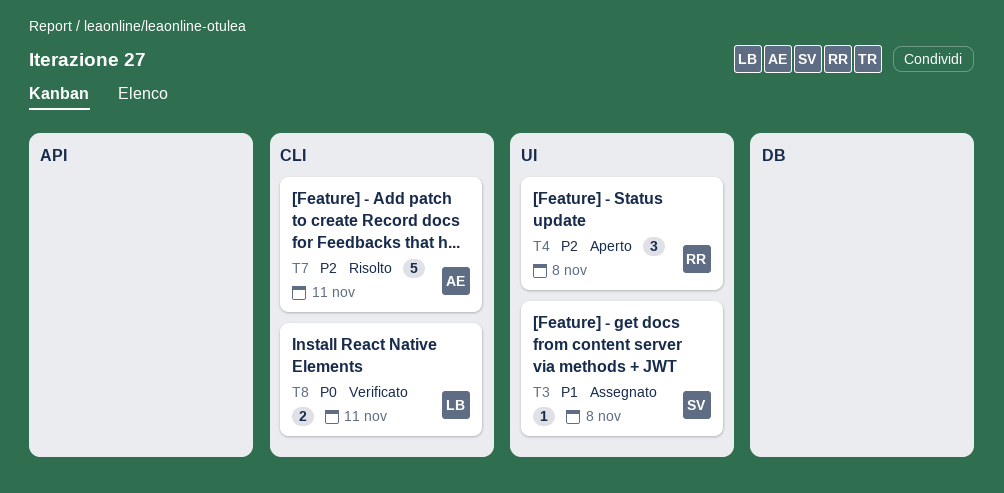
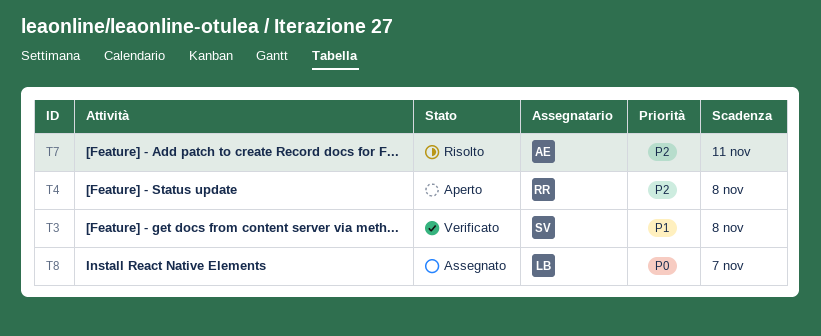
T3, status: Assegnato -> Verificato
T8, status: Verificato -> Assegnato
T8, due: Nov 11 -> Nov 7

